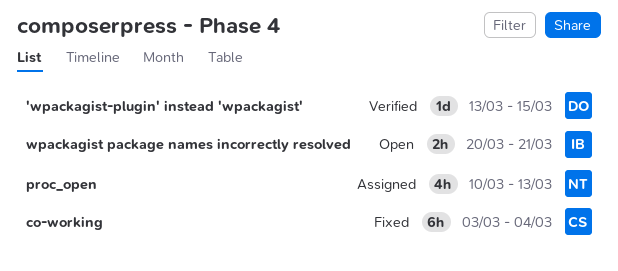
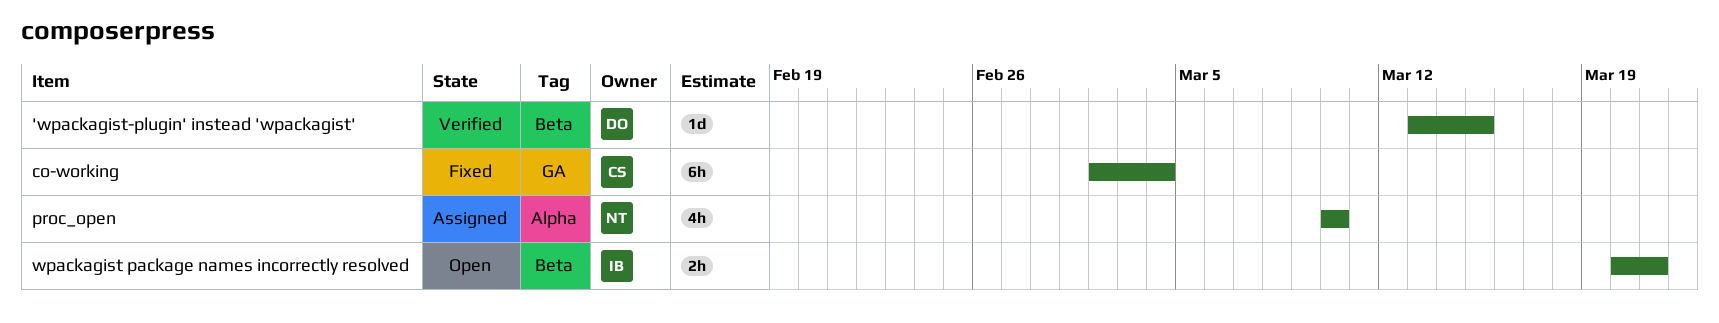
co-working, start: Mar 3 -> Mar 2
proc_open, due: Mar 13 -> Mar 10

